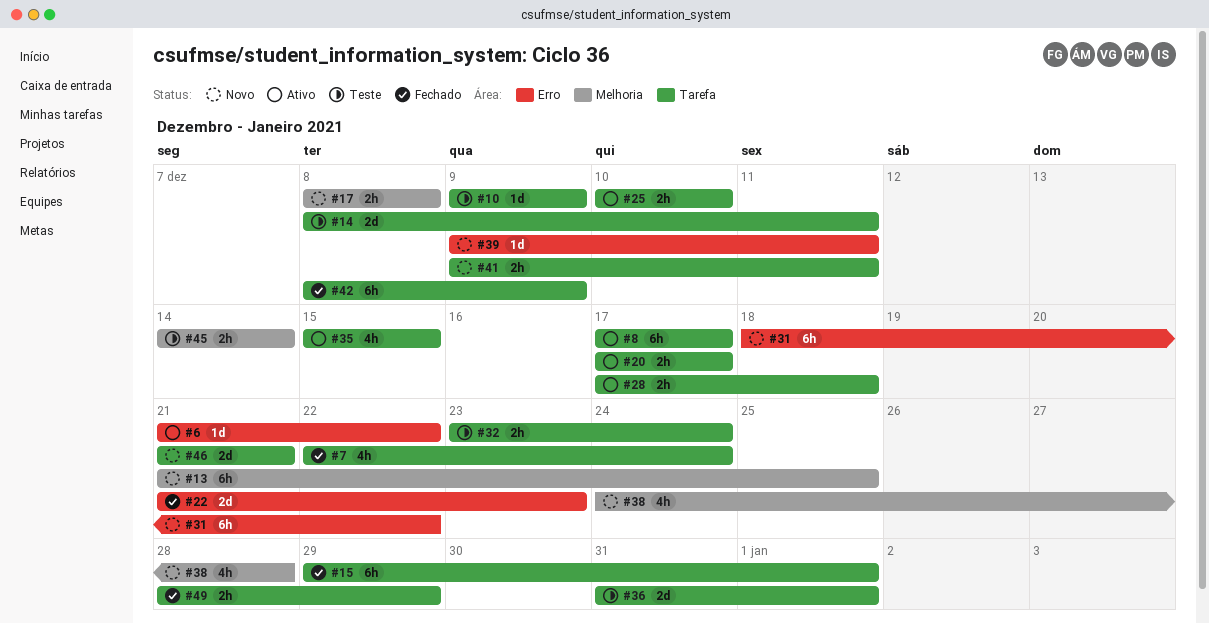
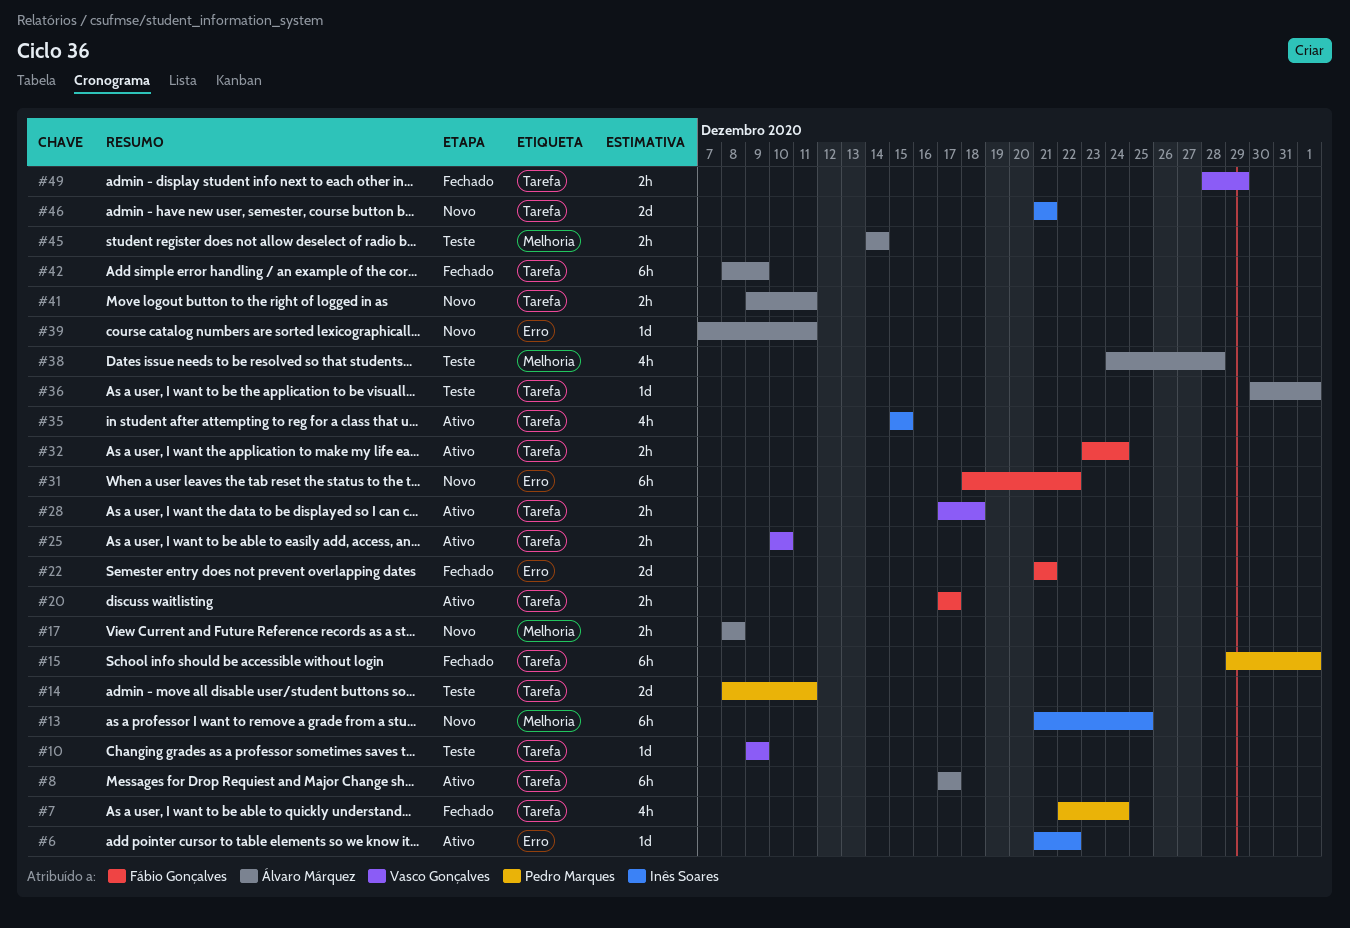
#22, due: Dec 23 -> Dec 21
#32, status: Teste -> Ativo
#36, estimate: 2d -> 1d
#36, start: Dec 31 -> Dec 30
#38, status: Novo -> Teste
#39, start: Dec 9 -> Dec 7

